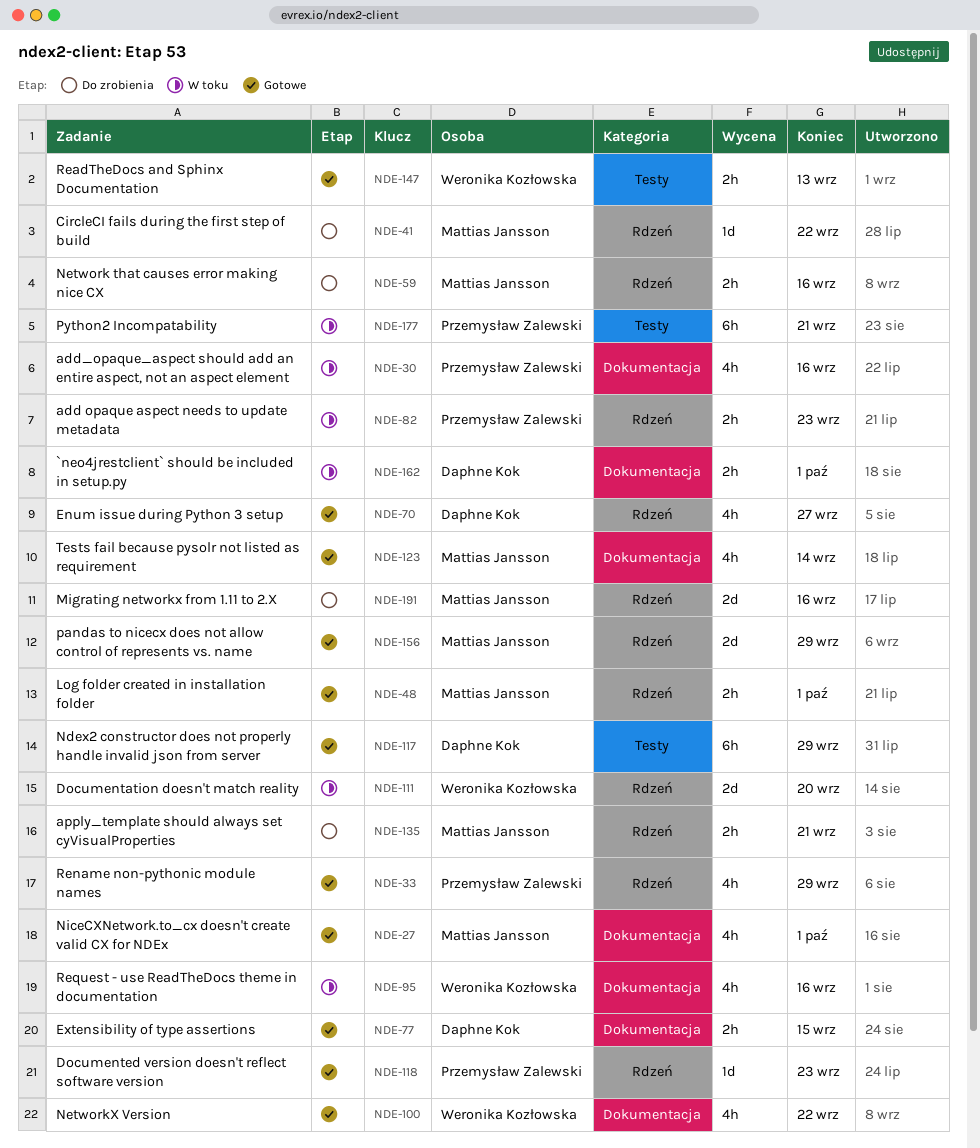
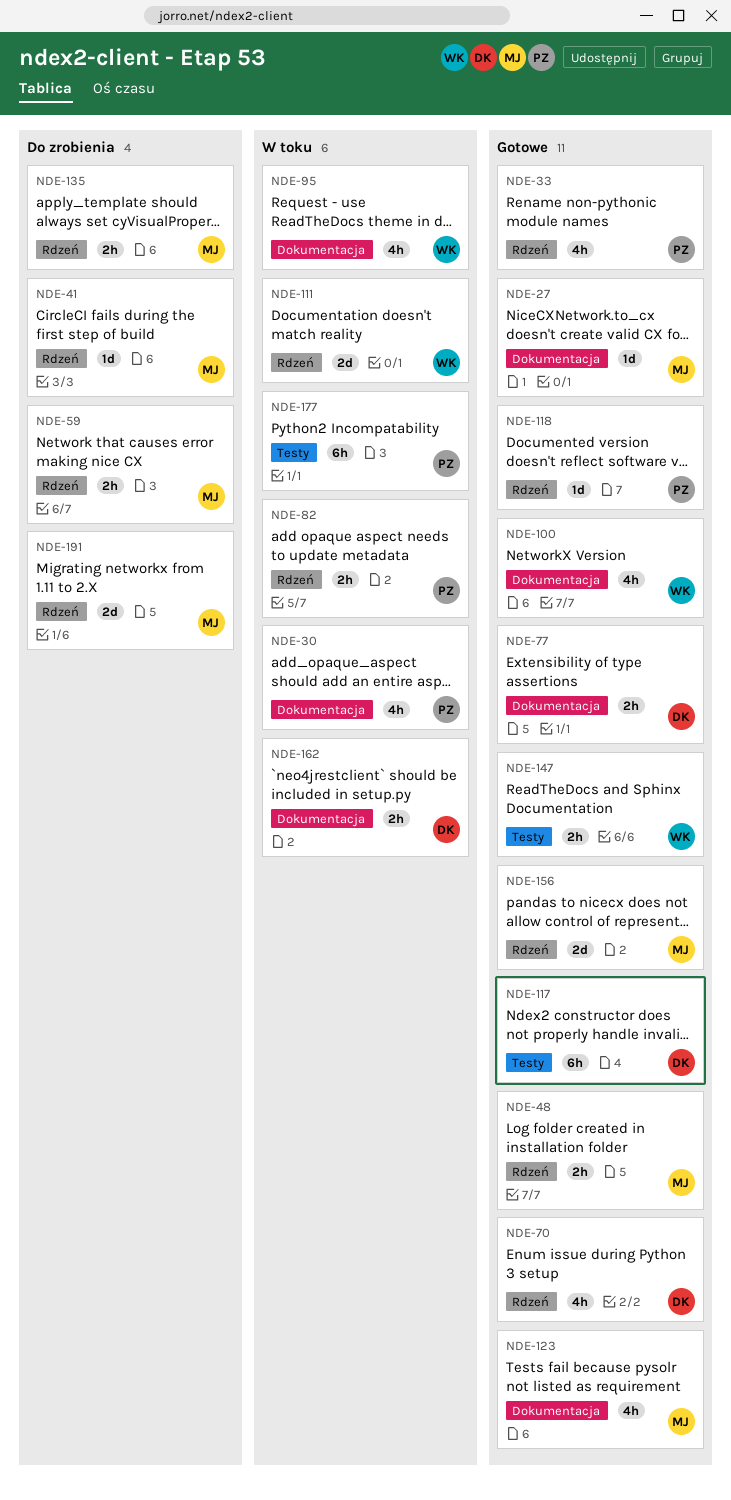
NDE-27, estimate: 4h -> 1d

